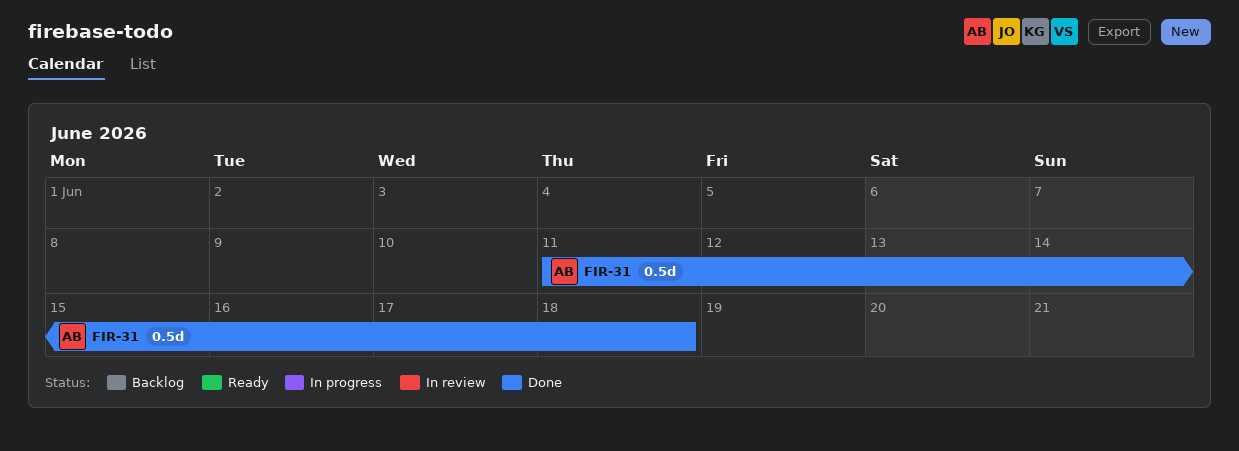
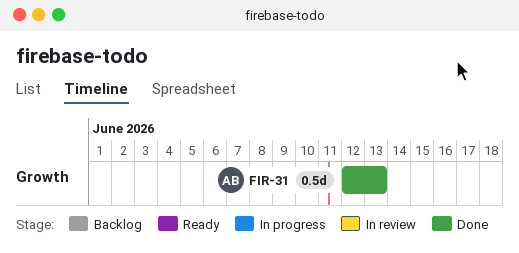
FIR-31, start: Jun 11 -> Jun 12
FIR-31, due: Jun 18 -> Jun 13

